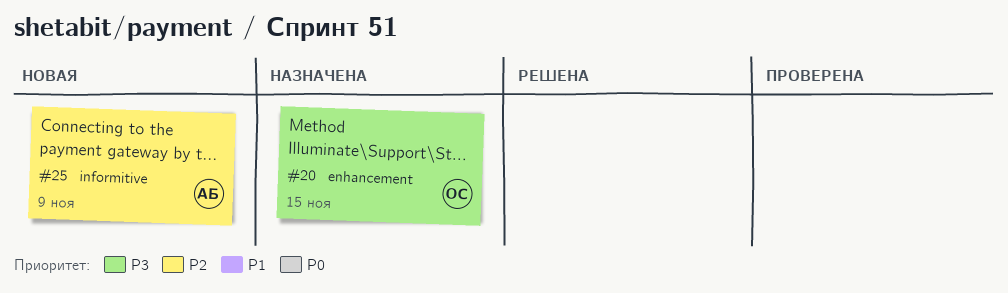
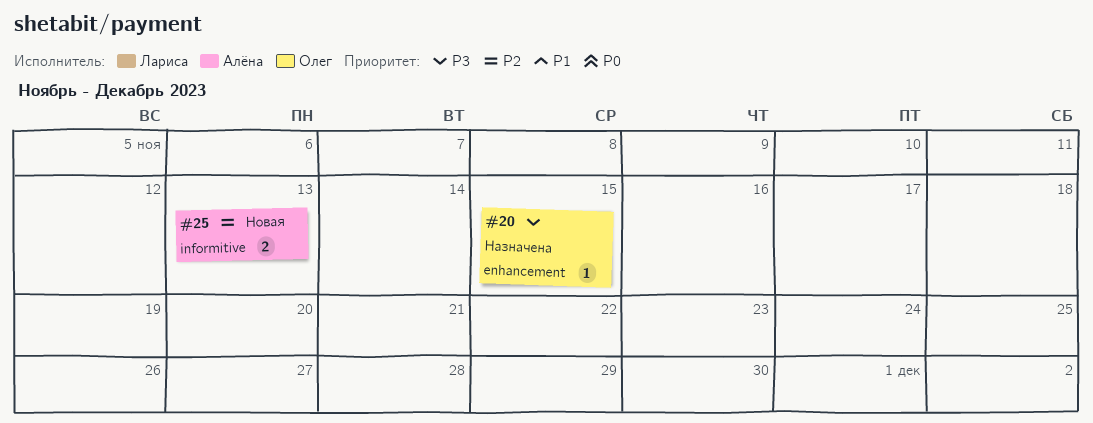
#25, due: Nov 9 -> Nov 13

